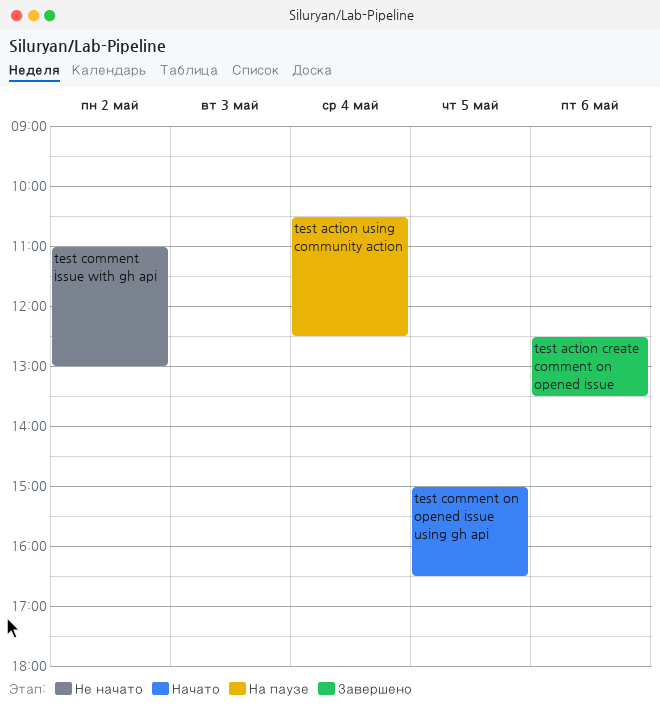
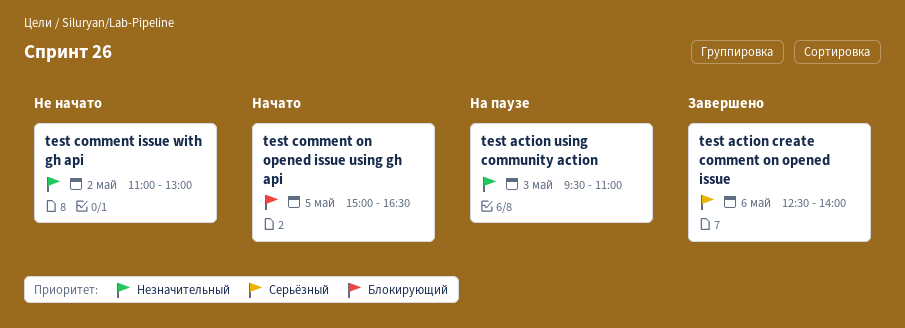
test action create comment on opened issue, ends: 13:30 -> 14:00
test action using community action, day: May 4 -> May 3
test action using community action, begins: 10:30 -> 09:30
test action using community action, ends: 12:30 -> 11:00

